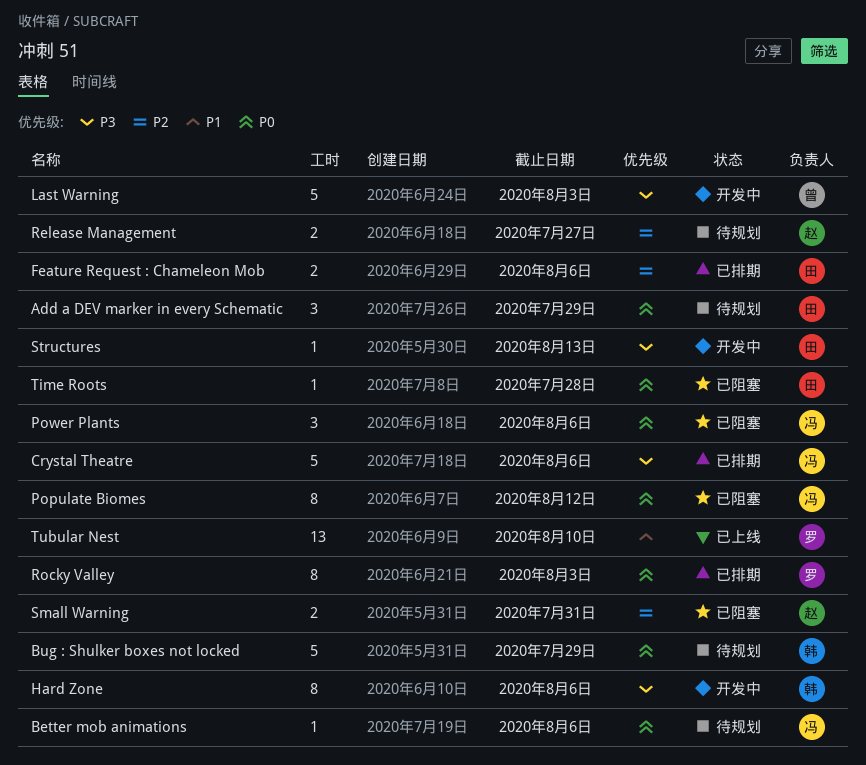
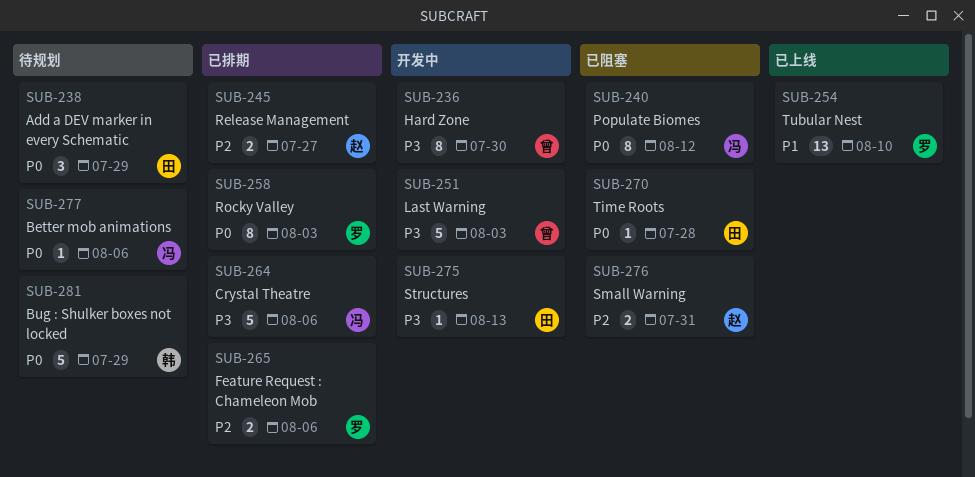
Feature Request : Chameleon Mob, owner: 田 -> 罗
Hard Zone, owner: 韩 -> 曾
Hard Zone, due: Aug 6 -> Jul 30
Power Plants: present -> none
Release Management, status: 待规划 -> 已排期

